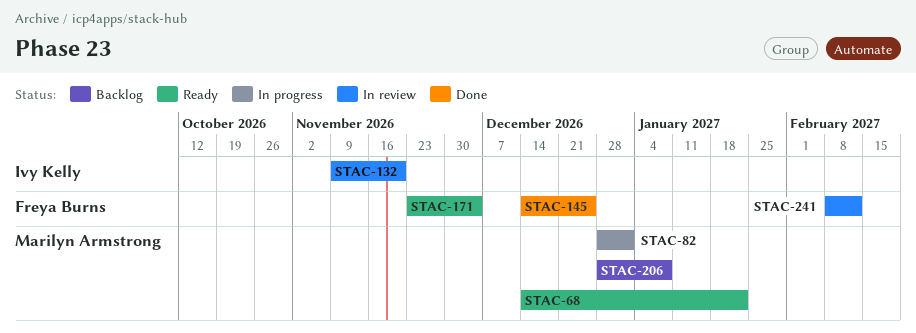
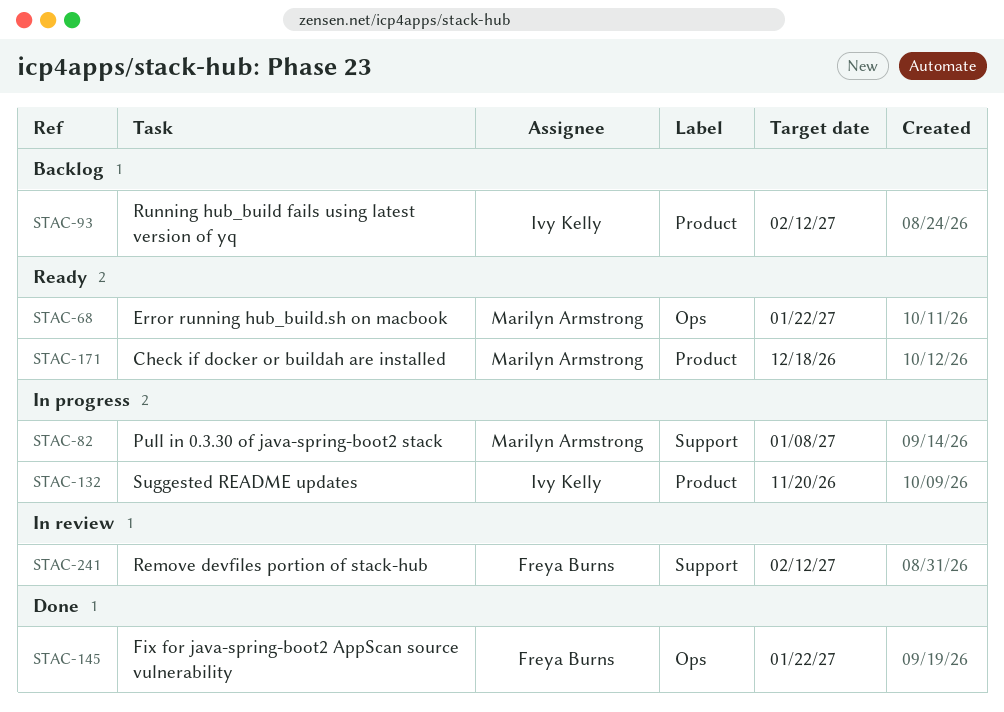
STAC-82, due: Jan 1 -> Jan 8
STAC-93: none -> present
STAC-132, status: In review -> In progress
STAC-145, due: Dec 25 -> Jan 22
STAC-171, owner: Freya Burns -> Marilyn Armstrong
STAC-171, due: Dec 4 -> Dec 18
STAC-206: present -> none

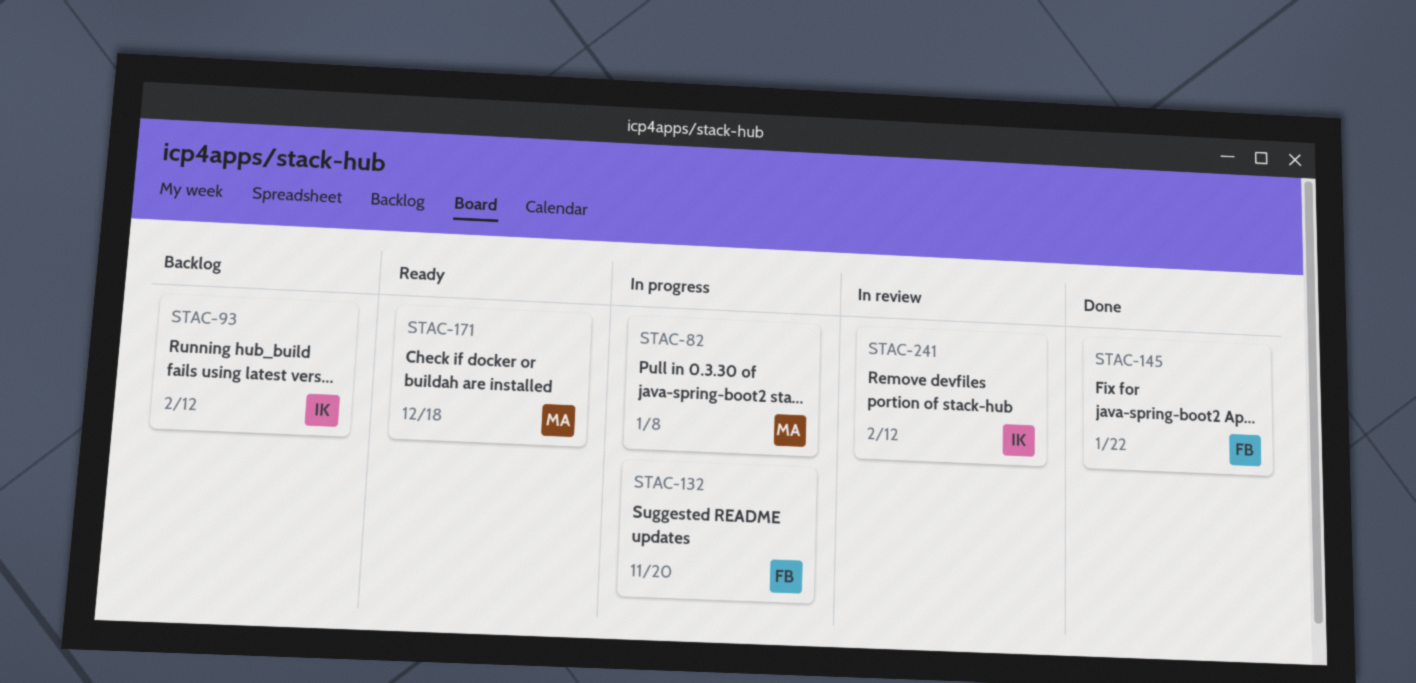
STAC-68: present -> none
STAC-132, owner: Ivy Kelly -> Freya Burns
STAC-241, owner: Freya Burns -> Ivy Kelly

